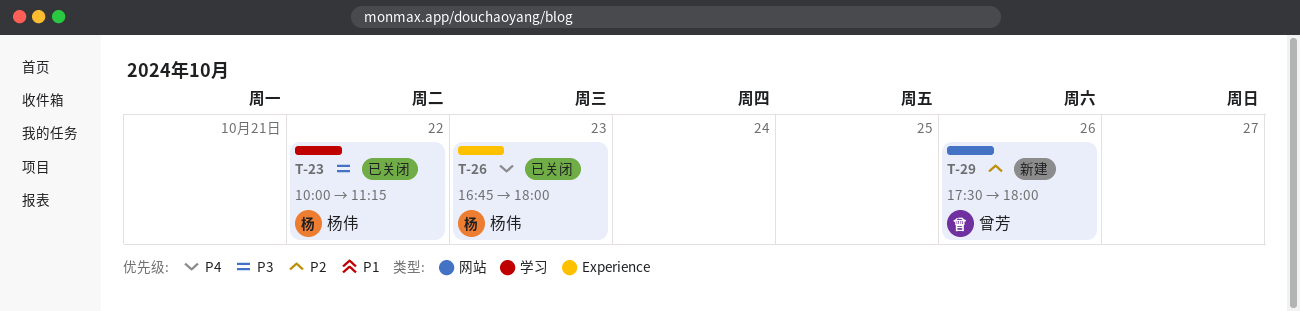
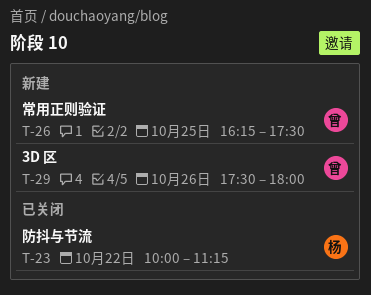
T-26, status: 已关闭 -> 新建
T-26, owner: 杨伟 -> 曾芳
T-26, day: Oct 23 -> Oct 25
T-26, begins: 16:45 -> 16:15
T-26, ends: 18:00 -> 17:30

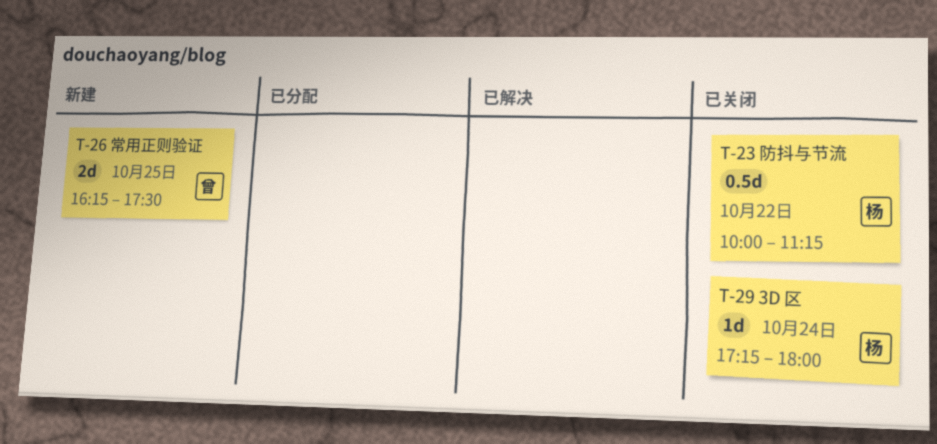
T-29, status: 新建 -> 已关闭
T-29, owner: 曾 -> 杨
T-29, day: Oct 26 -> Oct 24
T-29, begins: 17:30 -> 17:15

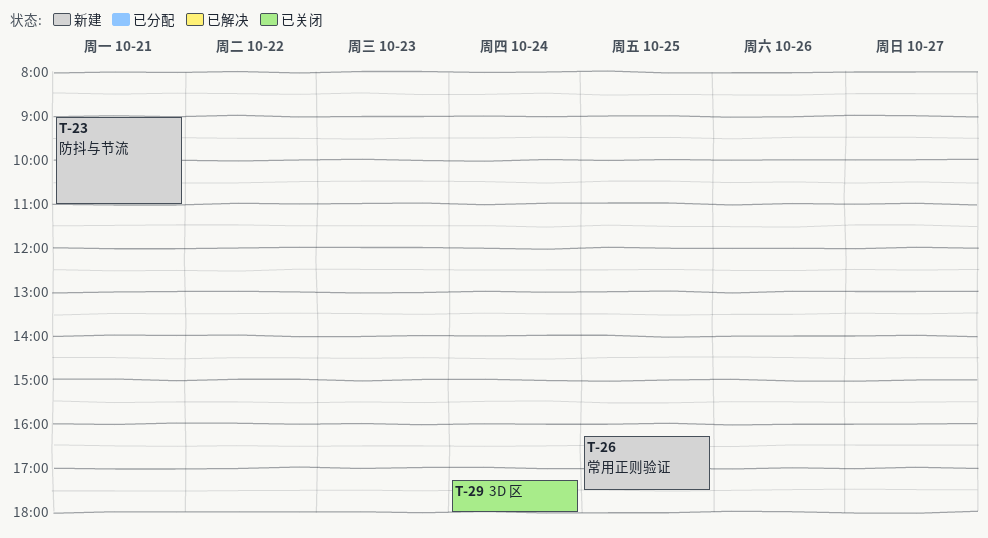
T-23, status: 已关闭 -> 新建
T-23, day: Oct 22 -> Oct 21
T-23, begins: 10:00 -> 09:00
T-23, ends: 11:15 -> 11:00

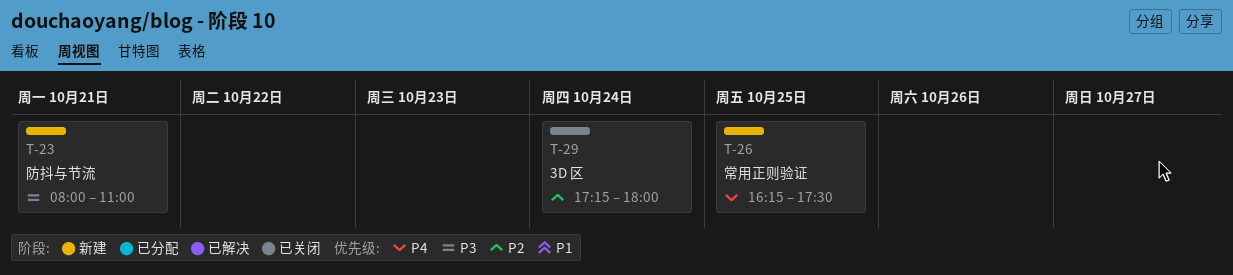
T-23, begins: 09:00 -> 08:00

